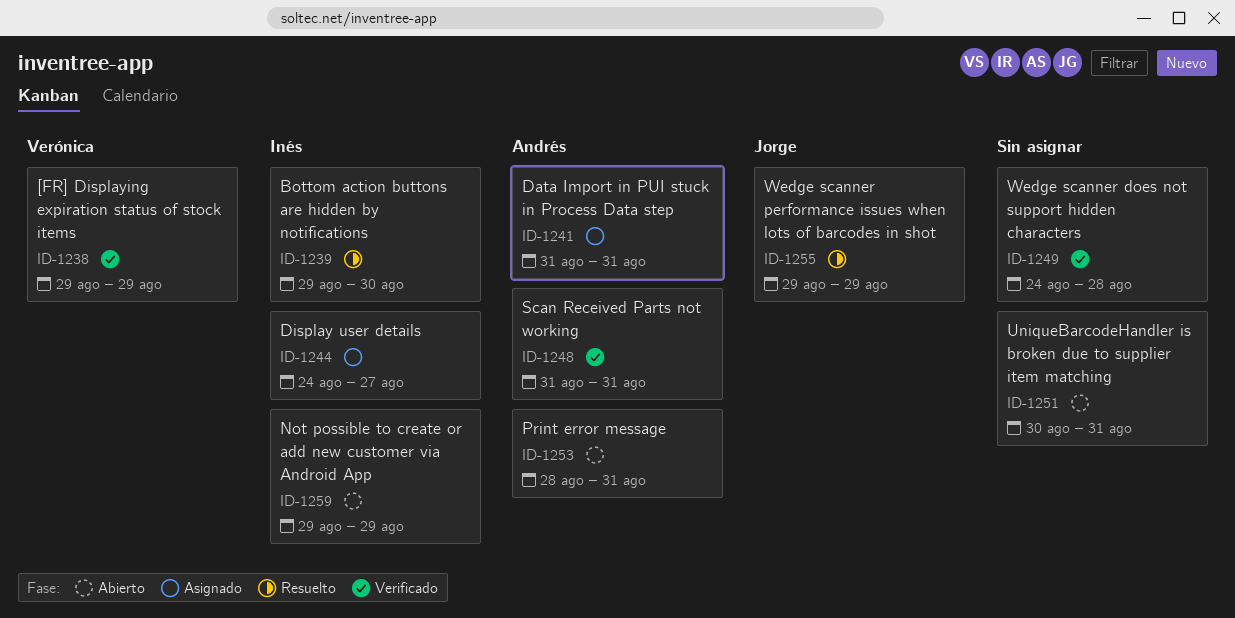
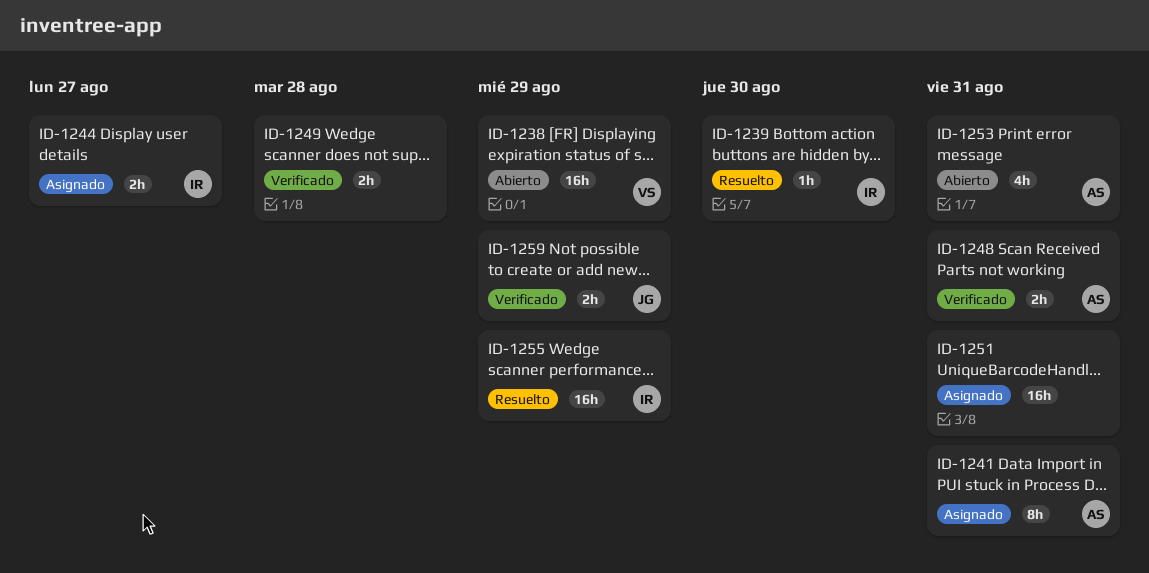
ID-1238, status: Verificado -> Abierto
ID-1251, status: Abierto -> Asignado
ID-1255, owner: Jorge -> Inés
ID-1259, status: Abierto -> Verificado
ID-1259, owner: Inés -> Jorge

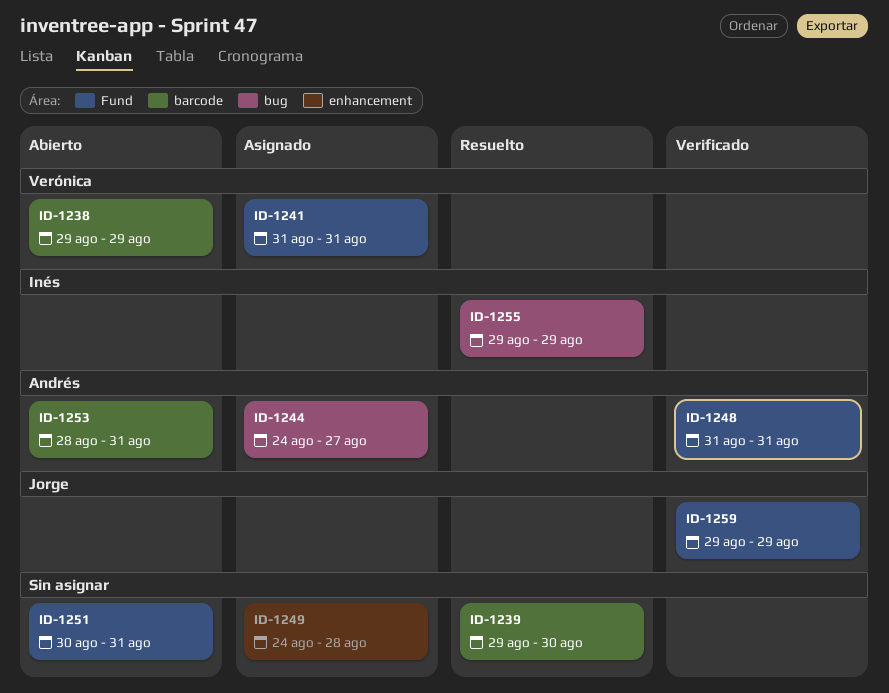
ID-1239, owner: Inés -> none
ID-1241, owner: Andrés -> Verónica
ID-1244, owner: Inés -> Andrés
ID-1249, status: Verificado -> Asignado
ID-1251, status: Asignado -> Abierto

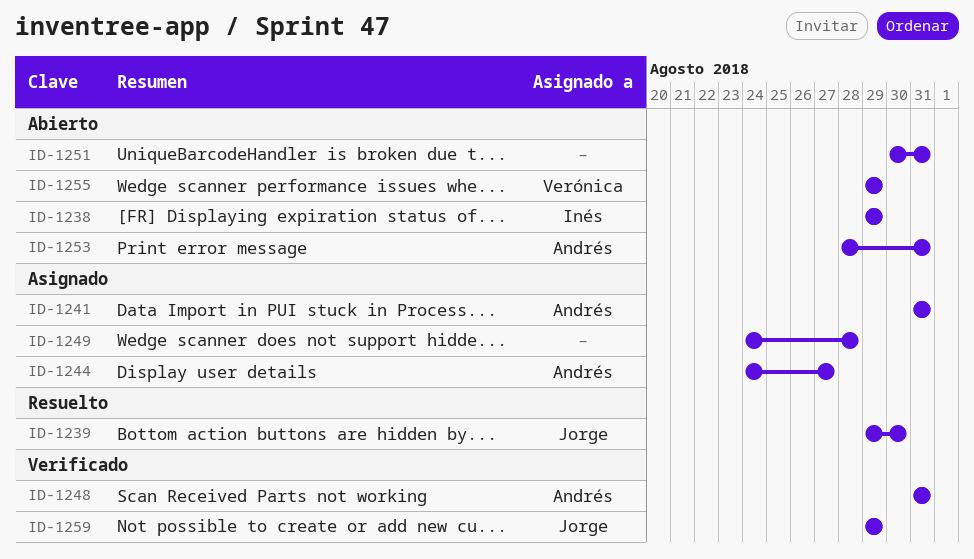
ID-1238, owner: Verónica -> Inés
ID-1239, owner: none -> Jorge
ID-1241, owner: Verónica -> Andrés
ID-1255, status: Resuelto -> Abierto
ID-1255, owner: Inés -> Verónica

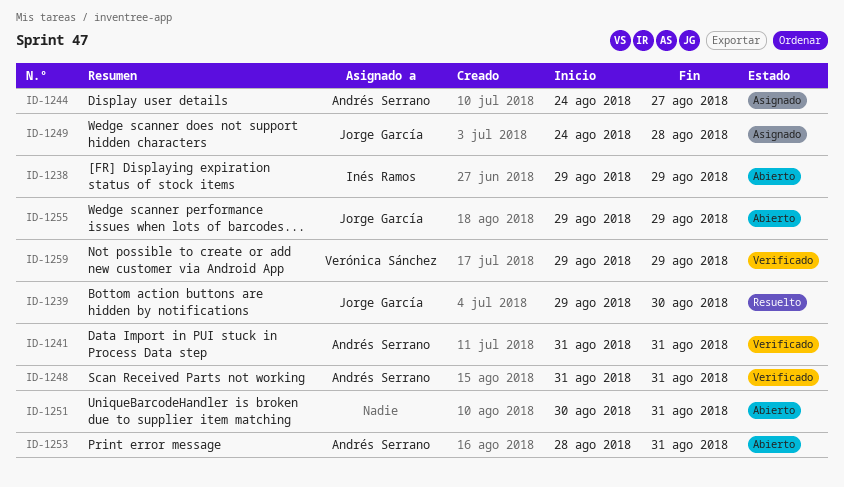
ID-1241, status: Asignado -> Verificado
ID-1249, owner: none -> Jorge García
ID-1255, owner: Verónica Sánchez -> Jorge García
ID-1259, owner: Jorge García -> Verónica Sánchez

